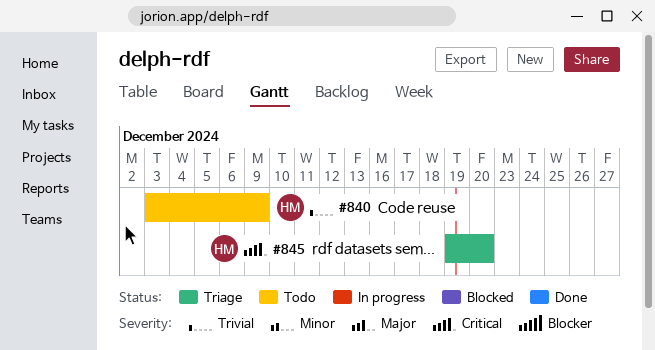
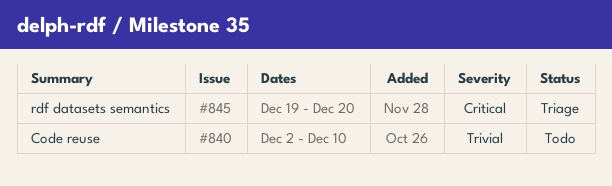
#840, start: Dec 3 -> Dec 2
#840, due: Dec 9 -> Dec 10

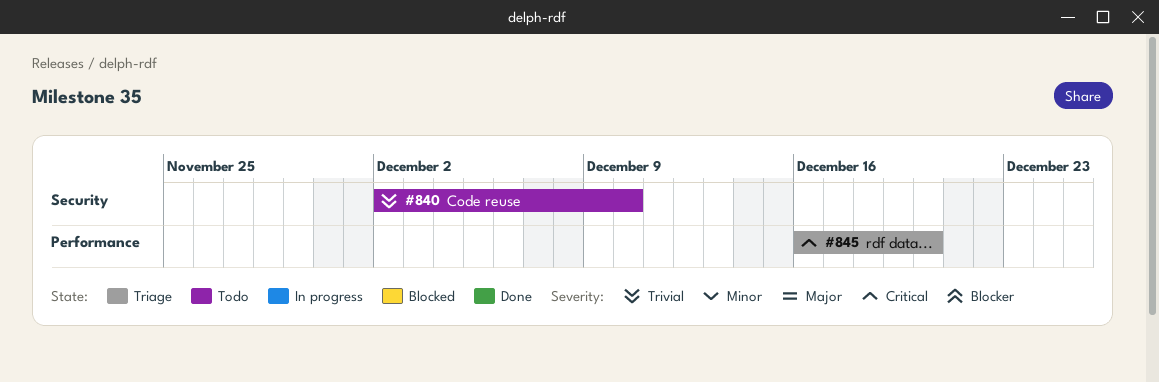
#845, start: Dec 19 -> Dec 16

